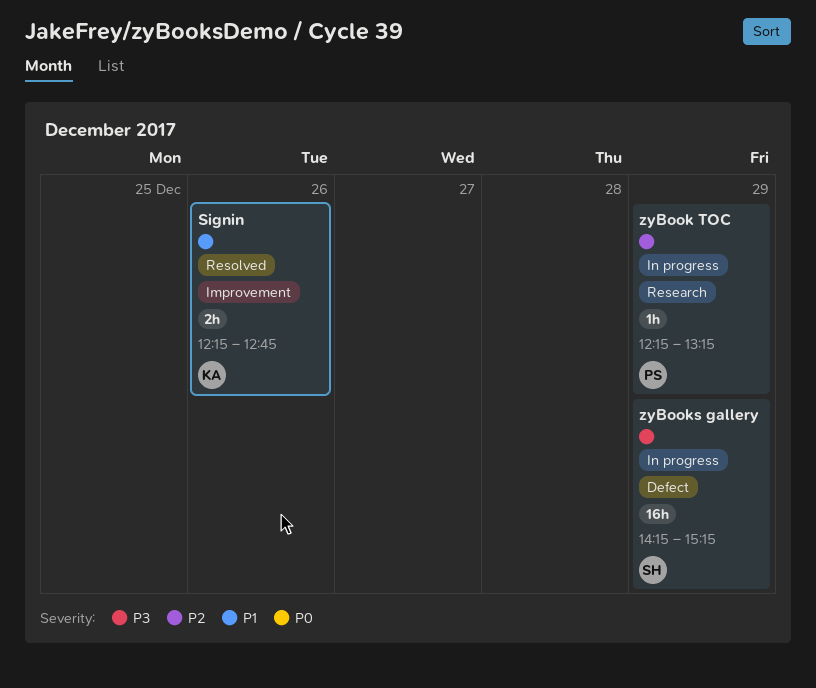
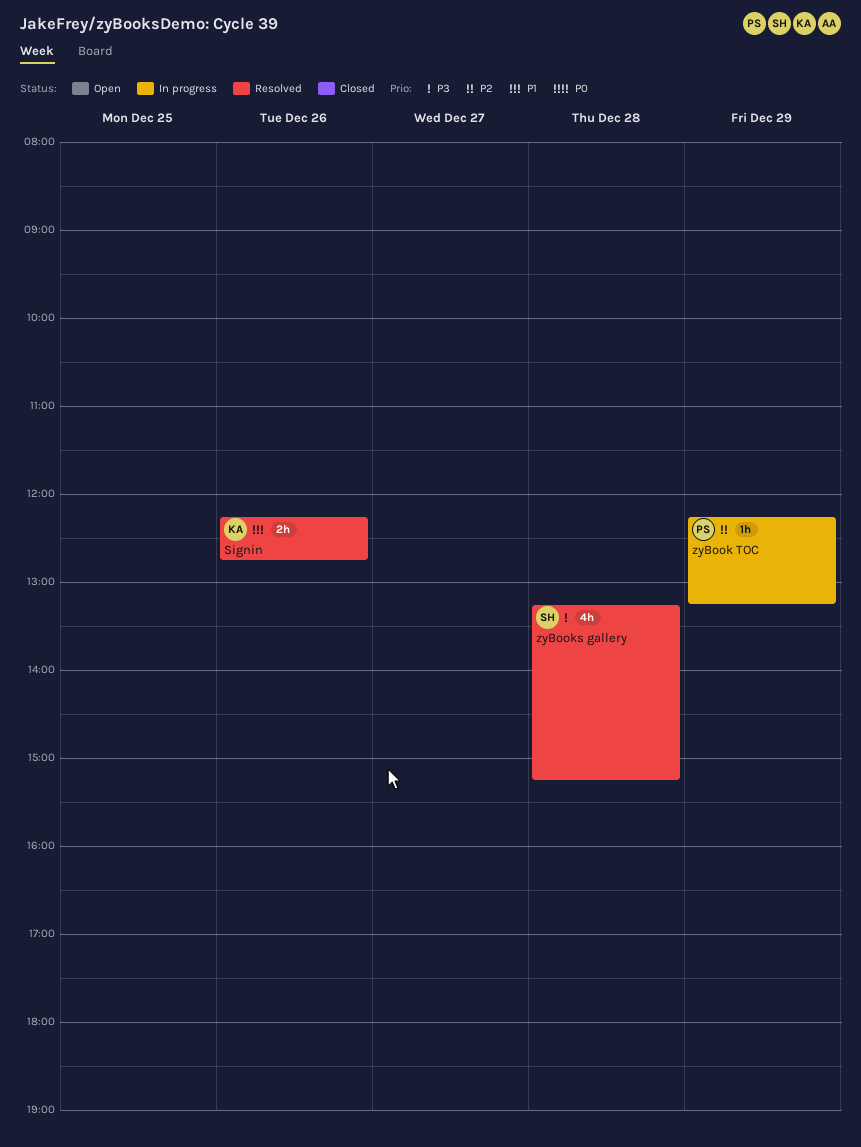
zyBooks gallery, status: In progress -> Resolved
zyBooks gallery, estimate: 16h -> 4h
zyBooks gallery, day: Dec 29 -> Dec 28
zyBooks gallery, begins: 14:15 -> 13:15

